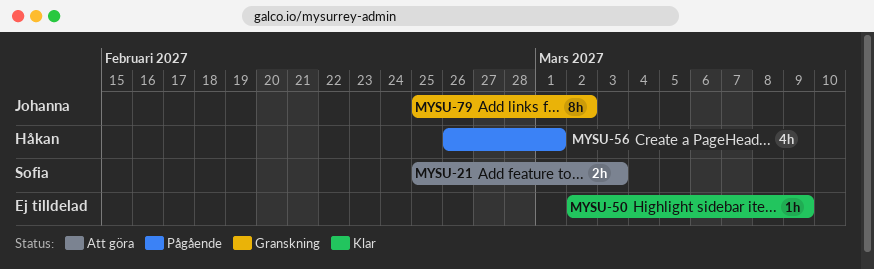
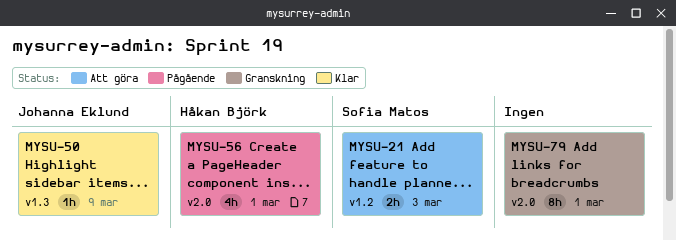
MYSU-50, owner: none -> Johanna Eklund
MYSU-79, owner: Johanna Eklund -> none
MYSU-79, due: Mar 2 -> Mar 1

